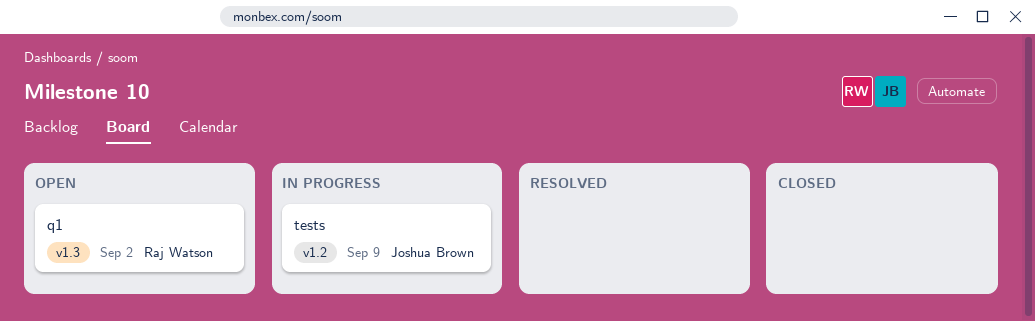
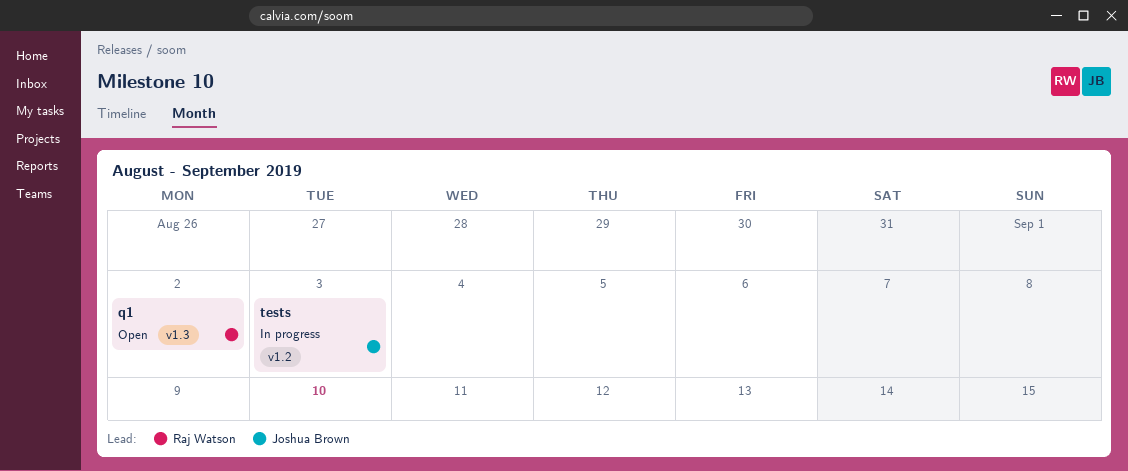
tests, due: Sep 9 -> Sep 3

